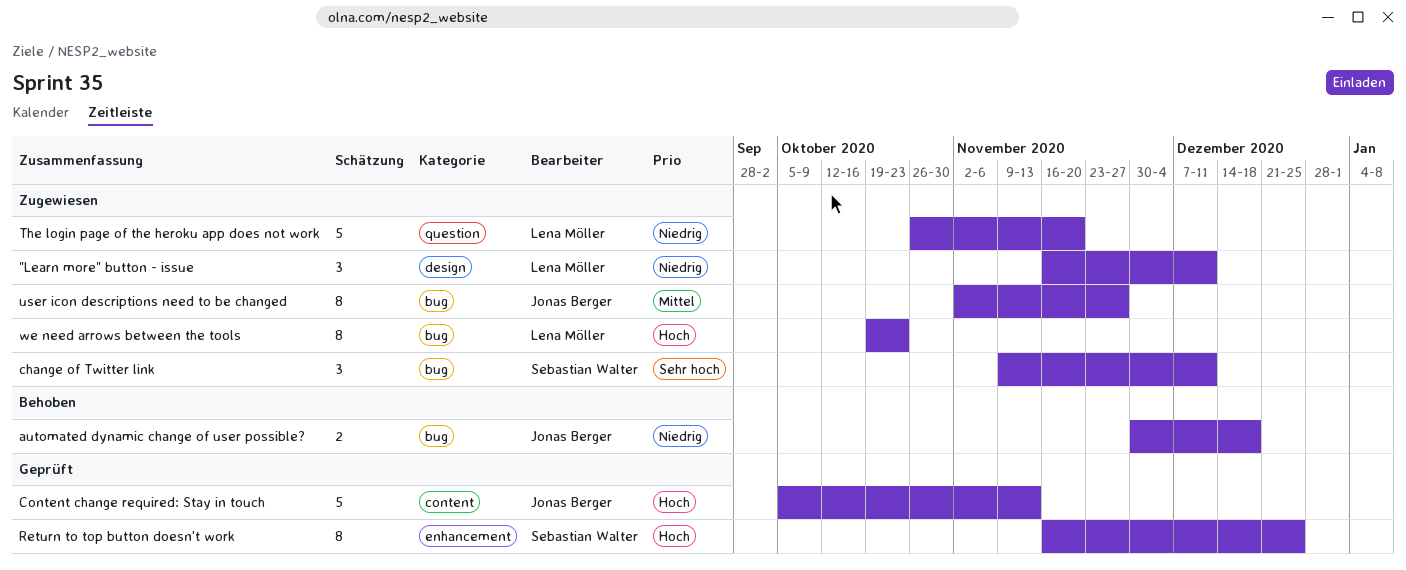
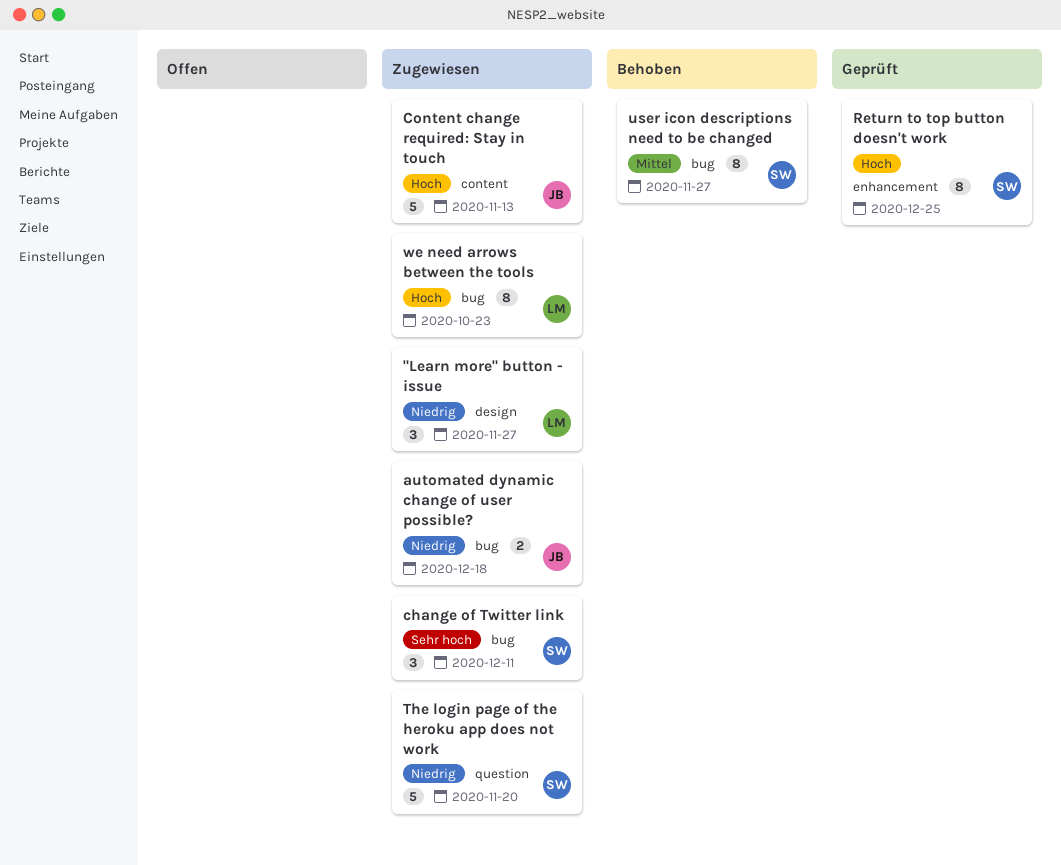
"Learn more" button - issue, due: Dec 11 -> Nov 27
automated dynamic change of user possible?, status: Behoben -> Zugewiesen
Content change required: Stay in touch, status: Geprüft -> Zugewiesen
The login page of the heroku app does not work, owner: Lena Möller -> Sebastian Walter
user icon descriptions need to be changed, status: Zugewiesen -> Behoben
user icon descriptions need to be changed, owner: Jonas Berger -> Sebastian Walter

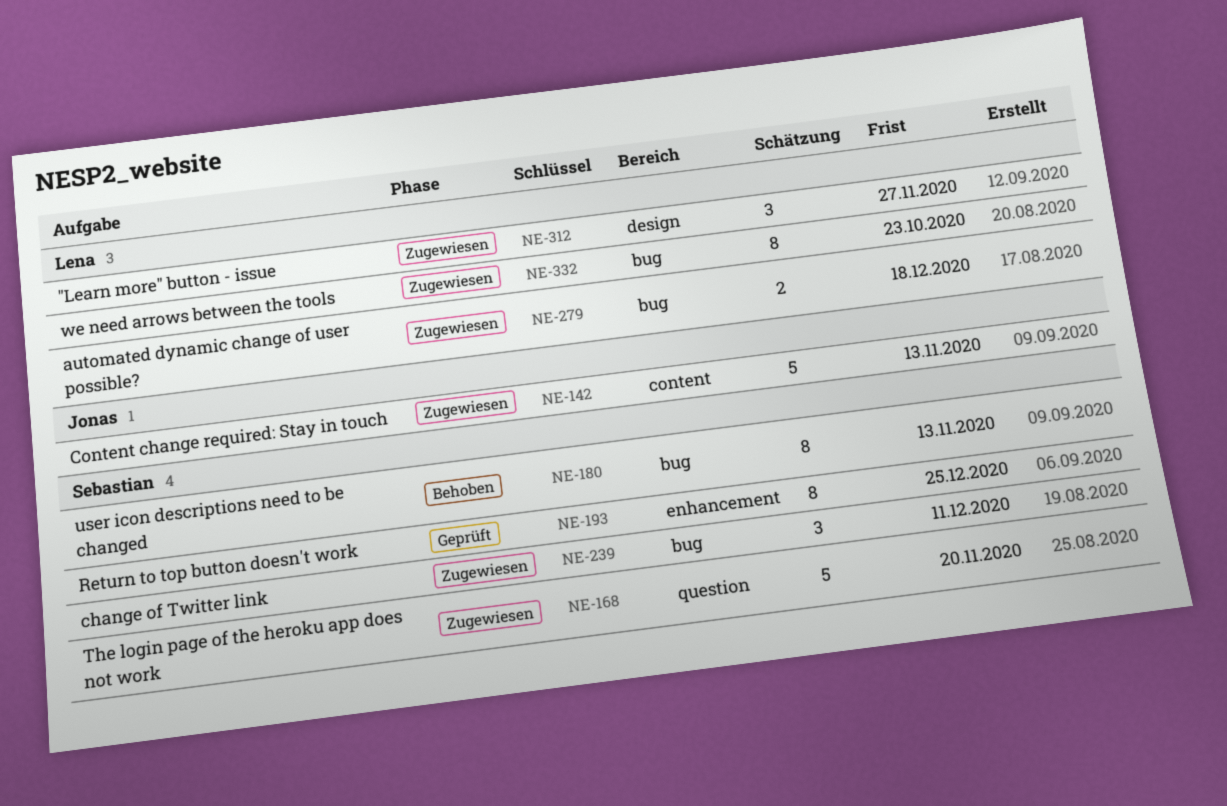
automated dynamic change of user possible?, owner: Jonas -> Lena
user icon descriptions need to be changed, due: Nov 27 -> Nov 13

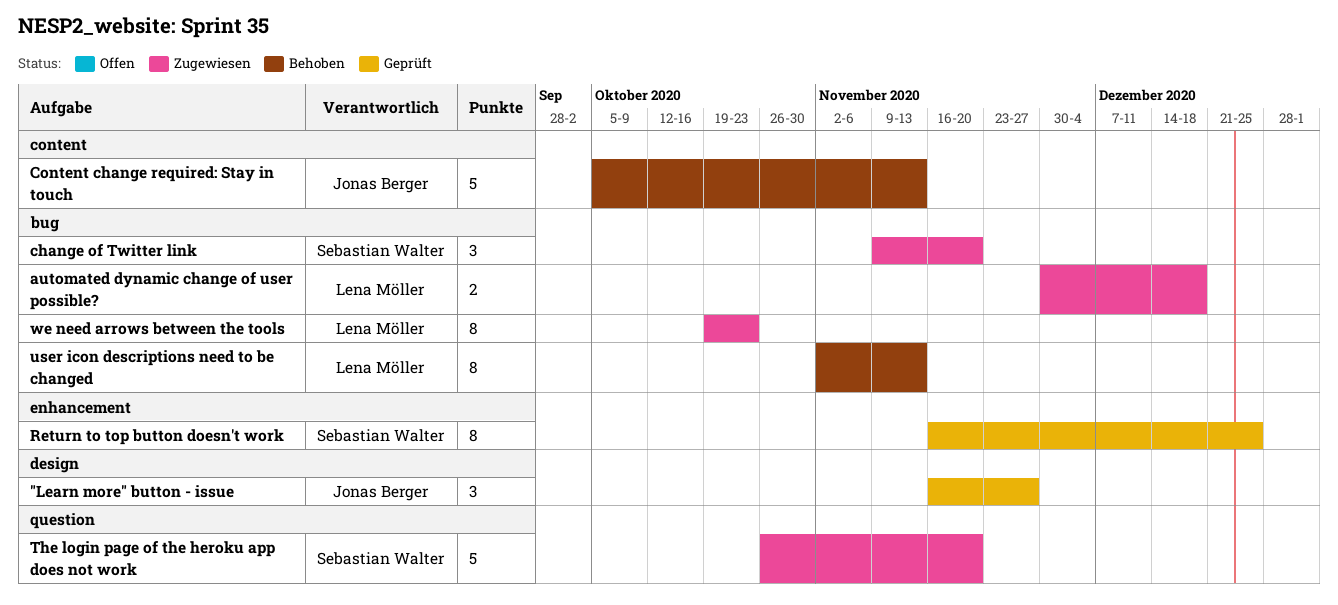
"Learn more" button - issue, status: Zugewiesen -> Geprüft
"Learn more" button - issue, owner: Lena Möller -> Jonas Berger
change of Twitter link, due: Dec 11 -> Nov 20
Content change required: Stay in touch, status: Zugewiesen -> Behoben
user icon descriptions need to be changed, owner: Sebastian Walter -> Lena Möller

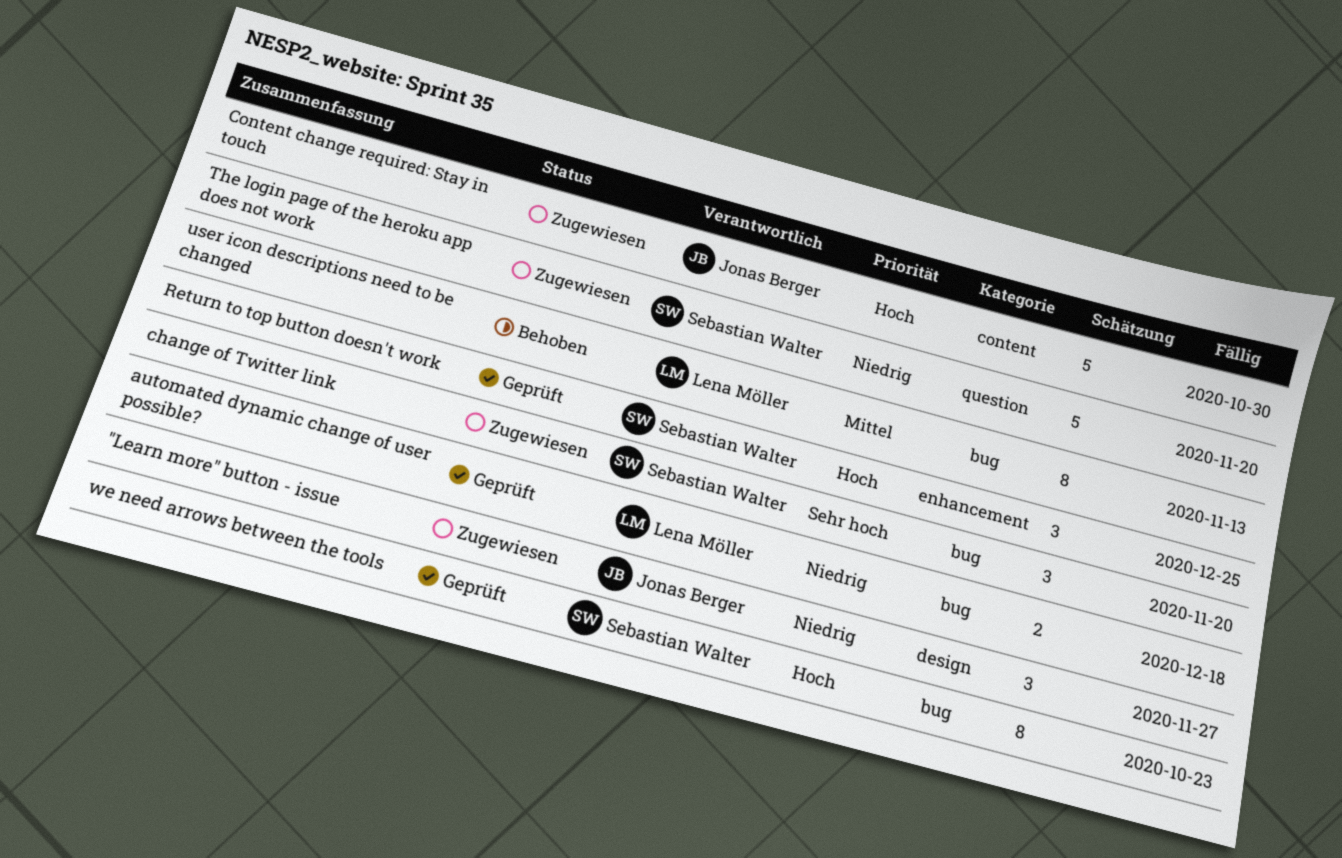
"Learn more" button - issue, status: Geprüft -> Zugewiesen
automated dynamic change of user possible?, status: Zugewiesen -> Geprüft
Content change required: Stay in touch, status: Behoben -> Zugewiesen
Content change required: Stay in touch, due: Nov 13 -> Oct 30
Return to top button doesn't work, estimate: 8 -> 3
we need arrows between the tools, status: Zugewiesen -> Geprüft
we need arrows between the tools, owner: Lena Möller -> Sebastian Walter

